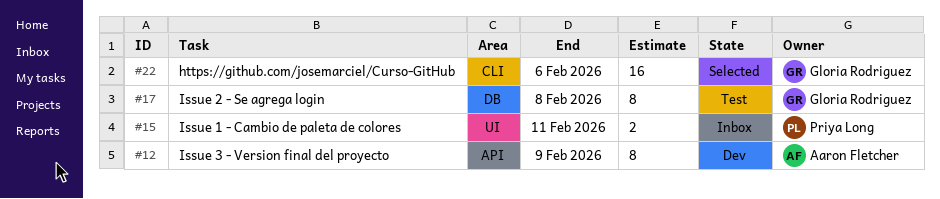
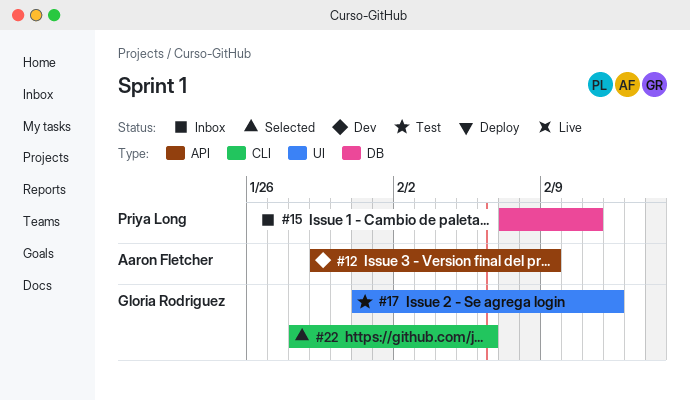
#15, label: UI -> DB
#17, label: DB -> UI
#17, due: Feb 8 -> Feb 12

